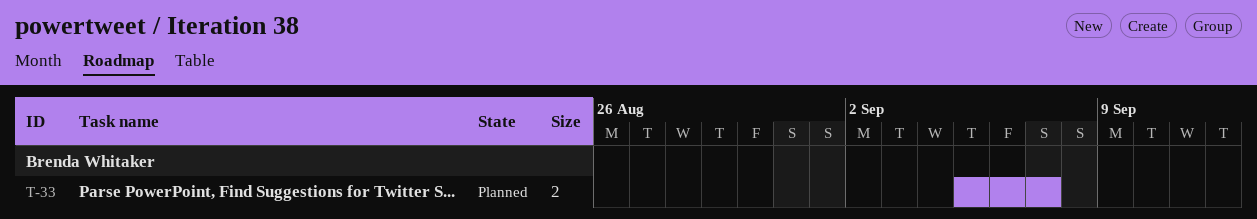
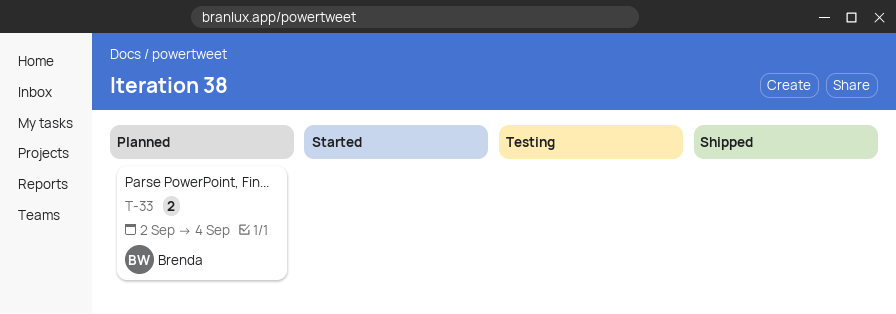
T-33, start: Sep 5 -> Sep 2
T-33, due: Sep 7 -> Sep 4

